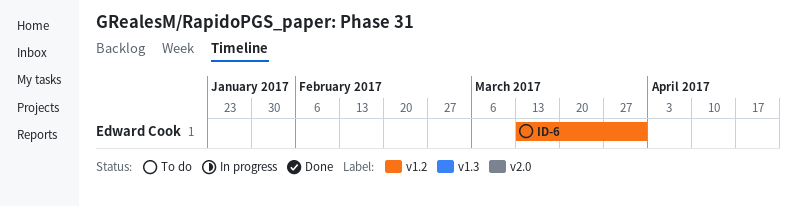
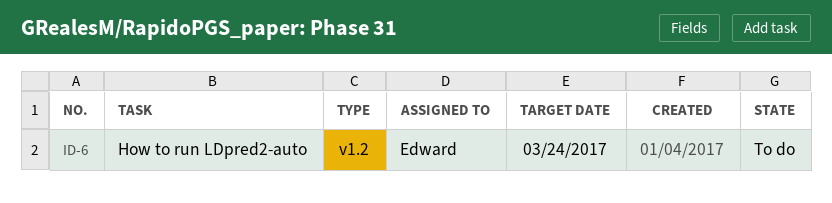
ID-6, due: Mar 31 -> Mar 24

